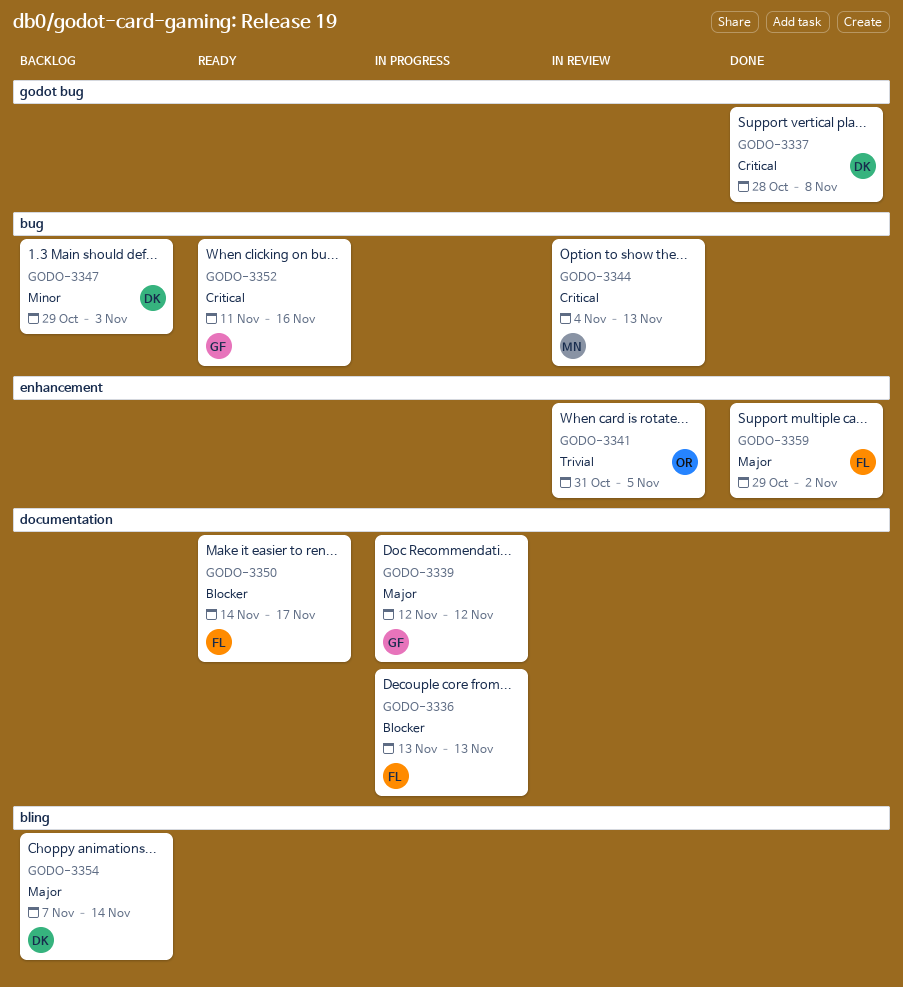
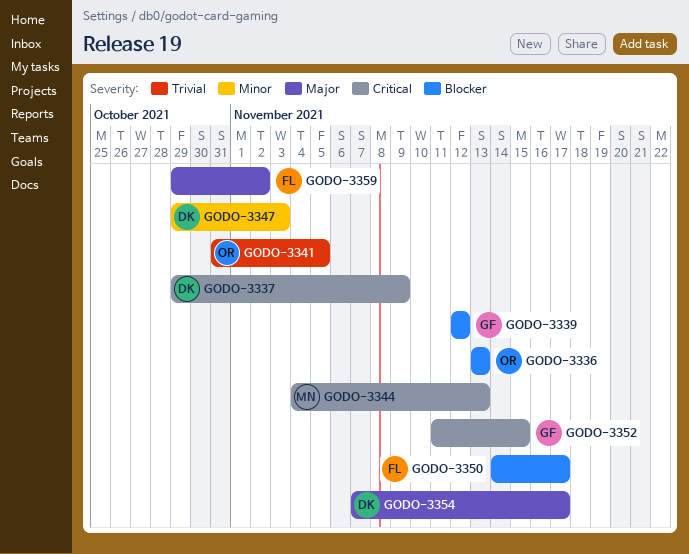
GODO-3336, owner: FL -> OR
GODO-3337, start: Oct 28 -> Oct 29
GODO-3337, due: Nov 8 -> Nov 9
GODO-3339, priority: Major -> Blocker
GODO-3352, due: Nov 16 -> Nov 15
GODO-3354, due: Nov 14 -> Nov 17

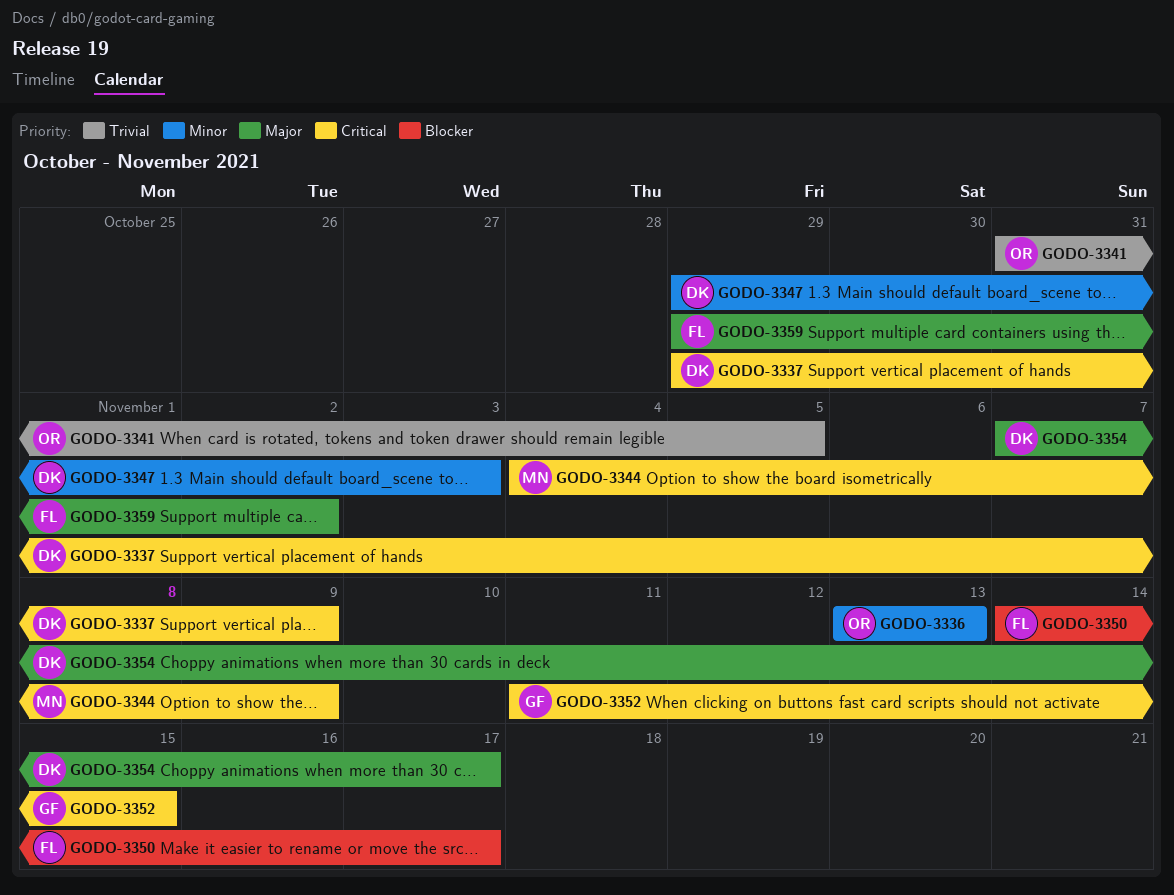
GODO-3336, priority: Blocker -> Minor
GODO-3339: present -> none
GODO-3344, due: Nov 13 -> Nov 9

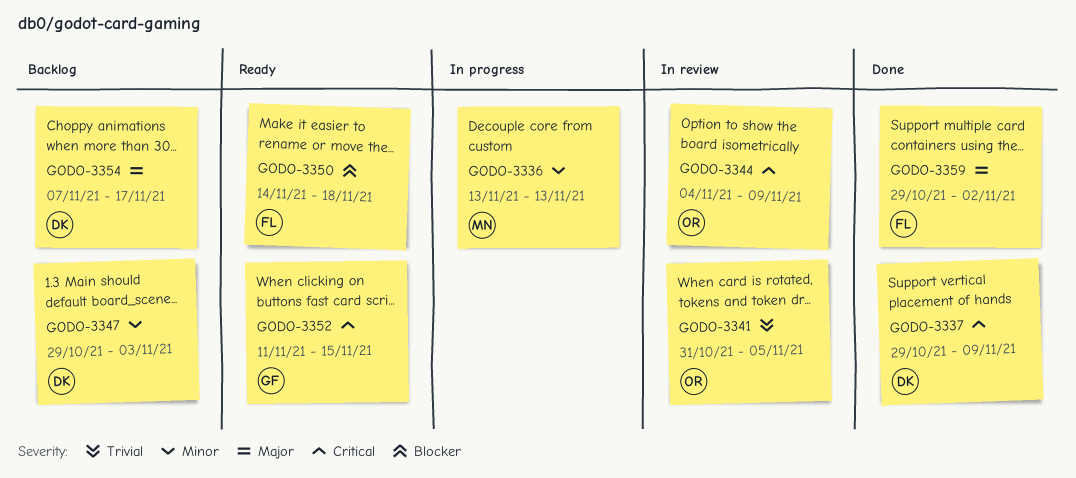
GODO-3336, owner: OR -> MN
GODO-3344, owner: MN -> OR
GODO-3350, due: Nov 17 -> Nov 18

